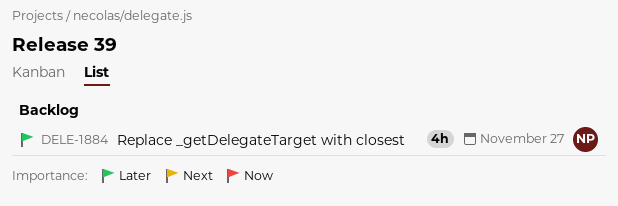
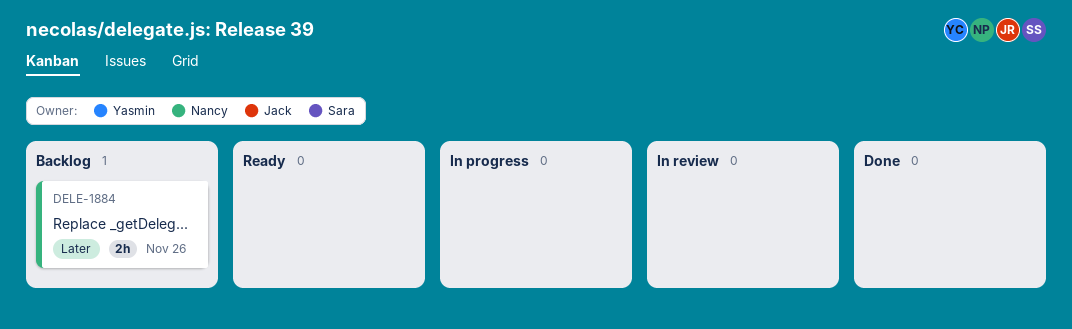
DELE-1884, estimate: 4h -> 2h
DELE-1884, due: Nov 27 -> Nov 26

